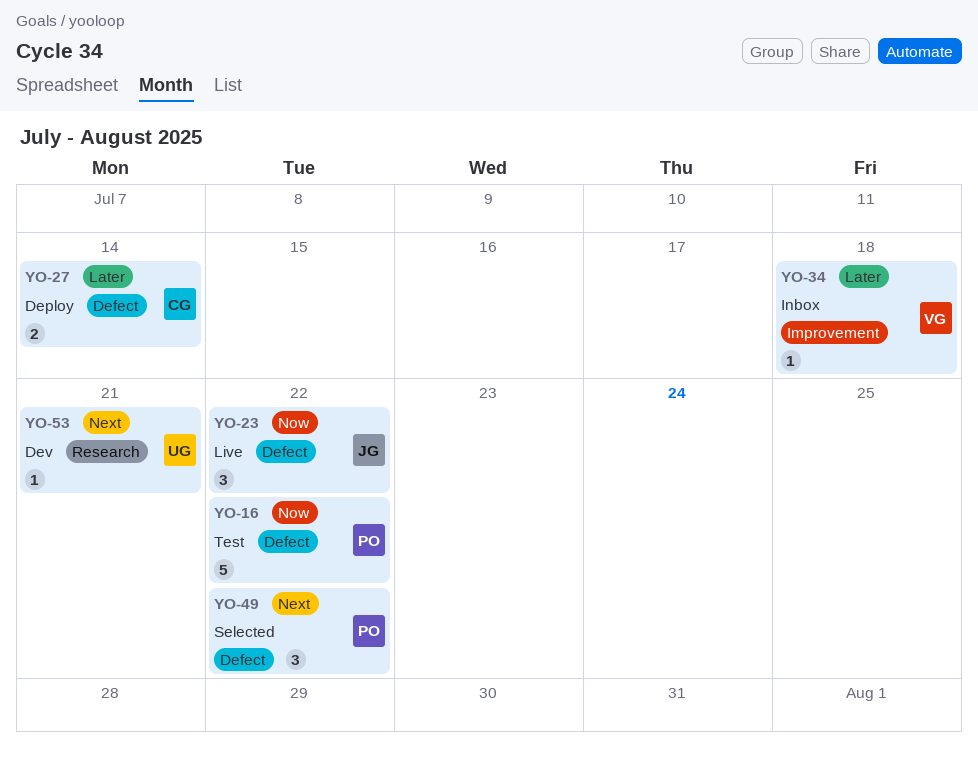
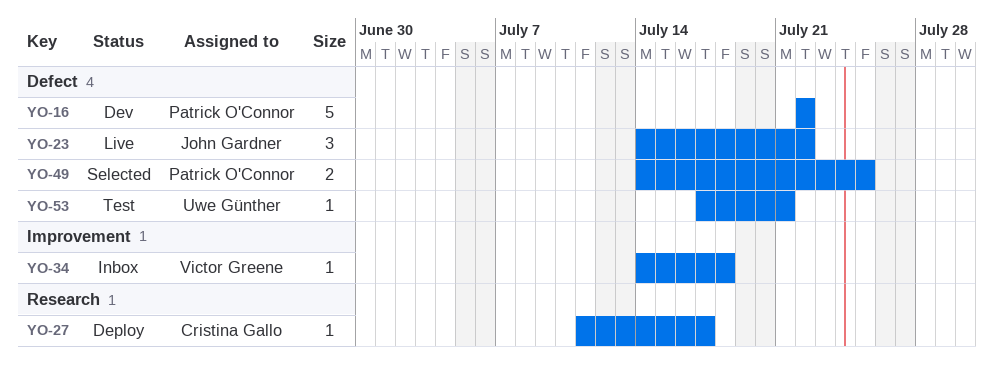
YO-16, status: Test -> Dev
YO-27, label: Defect -> Research
YO-27, estimate: 2 -> 1
YO-27, due: Jul 14 -> Jul 17
YO-49, estimate: 3 -> 2
YO-49, due: Jul 22 -> Jul 25
YO-53, status: Dev -> Test
YO-53, label: Research -> Defect

